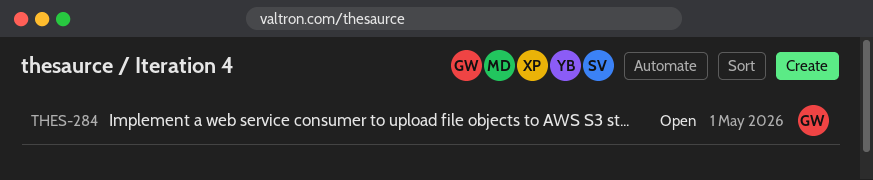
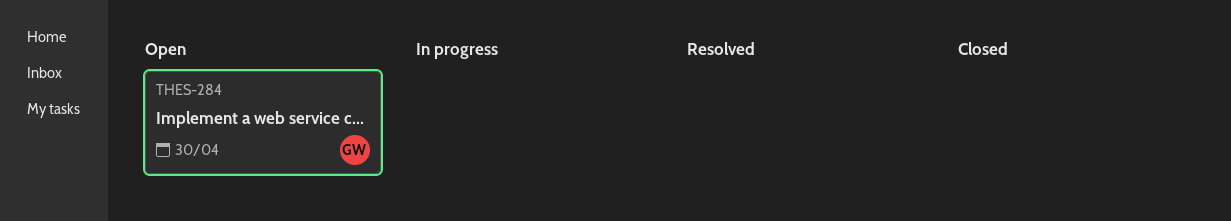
THES-284, due: May 1 -> Apr 30

